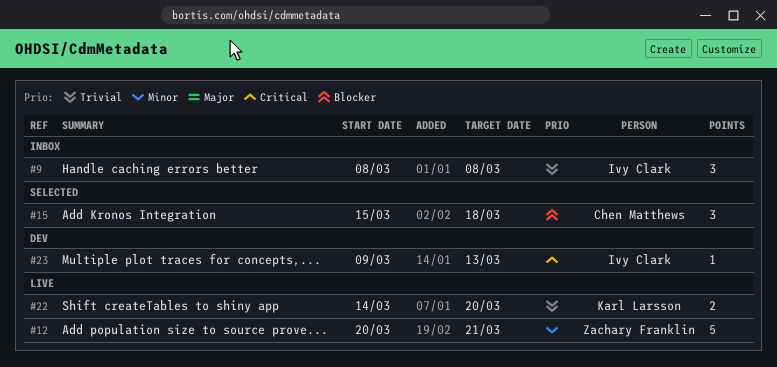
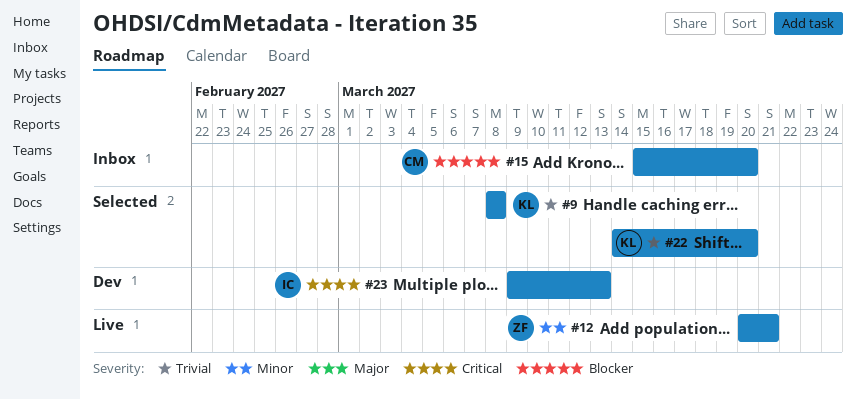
#9, status: Inbox -> Selected
#9, owner: Ivy Clark -> Karl Larsson
#15, status: Selected -> Inbox
#15, due: Mar 18 -> Mar 20
#22, status: Live -> Selected

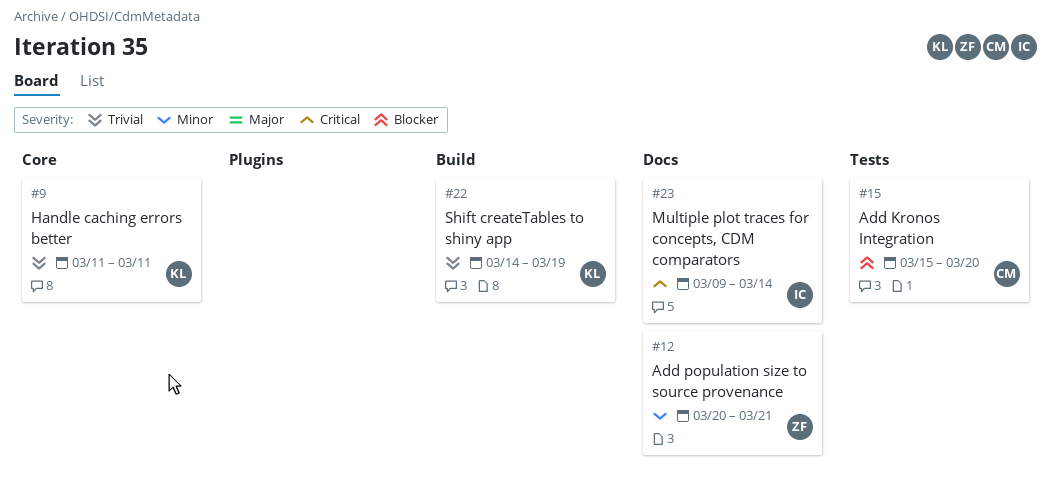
#9, start: Mar 8 -> Mar 11
#9, due: Mar 8 -> Mar 11
#22, due: Mar 20 -> Mar 19
#23, due: Mar 13 -> Mar 14

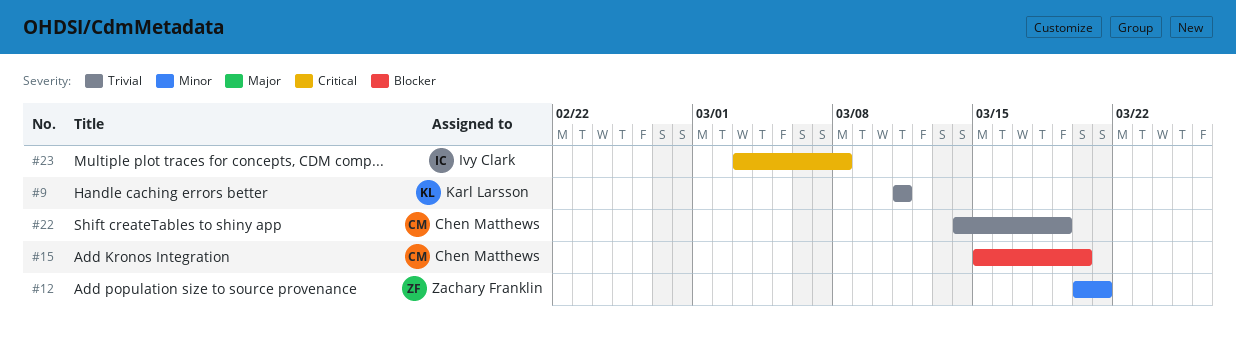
#22, owner: Karl Larsson -> Chen Matthews
#23, start: Mar 9 -> Mar 3
#23, due: Mar 14 -> Mar 8

